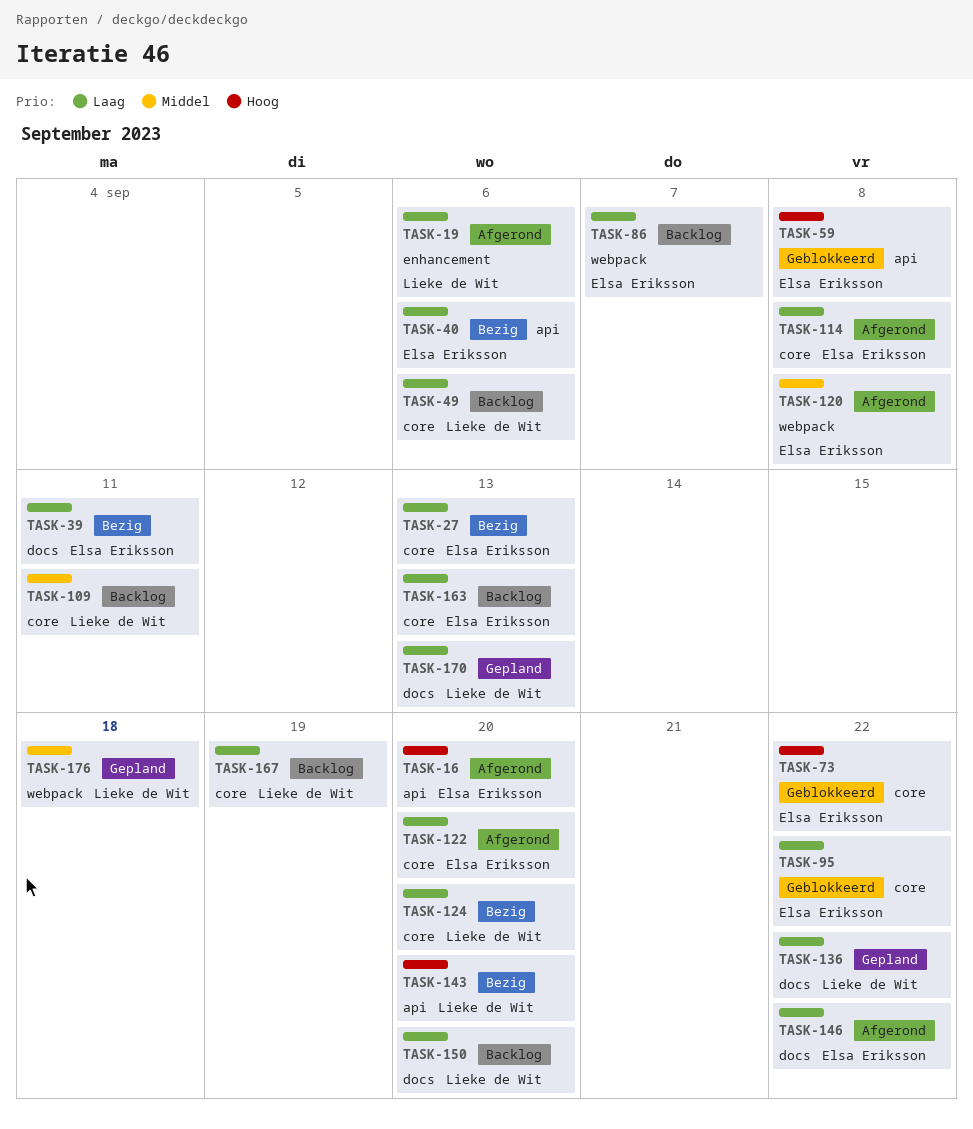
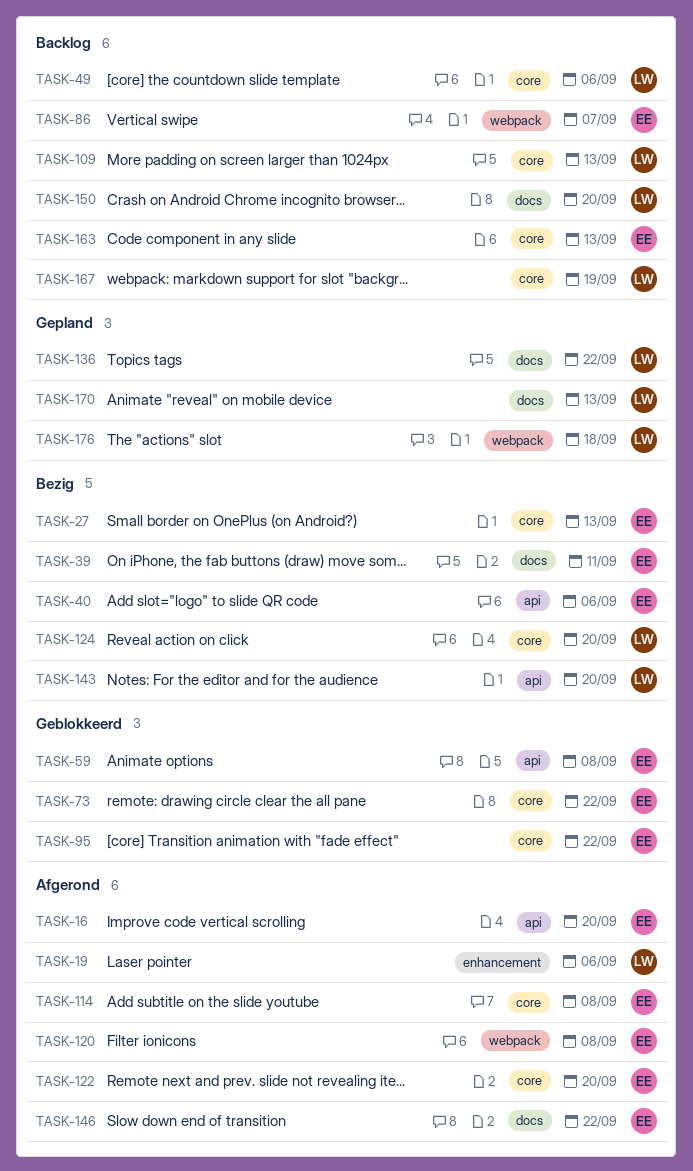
TASK-109, due: Sep 11 -> Sep 13

